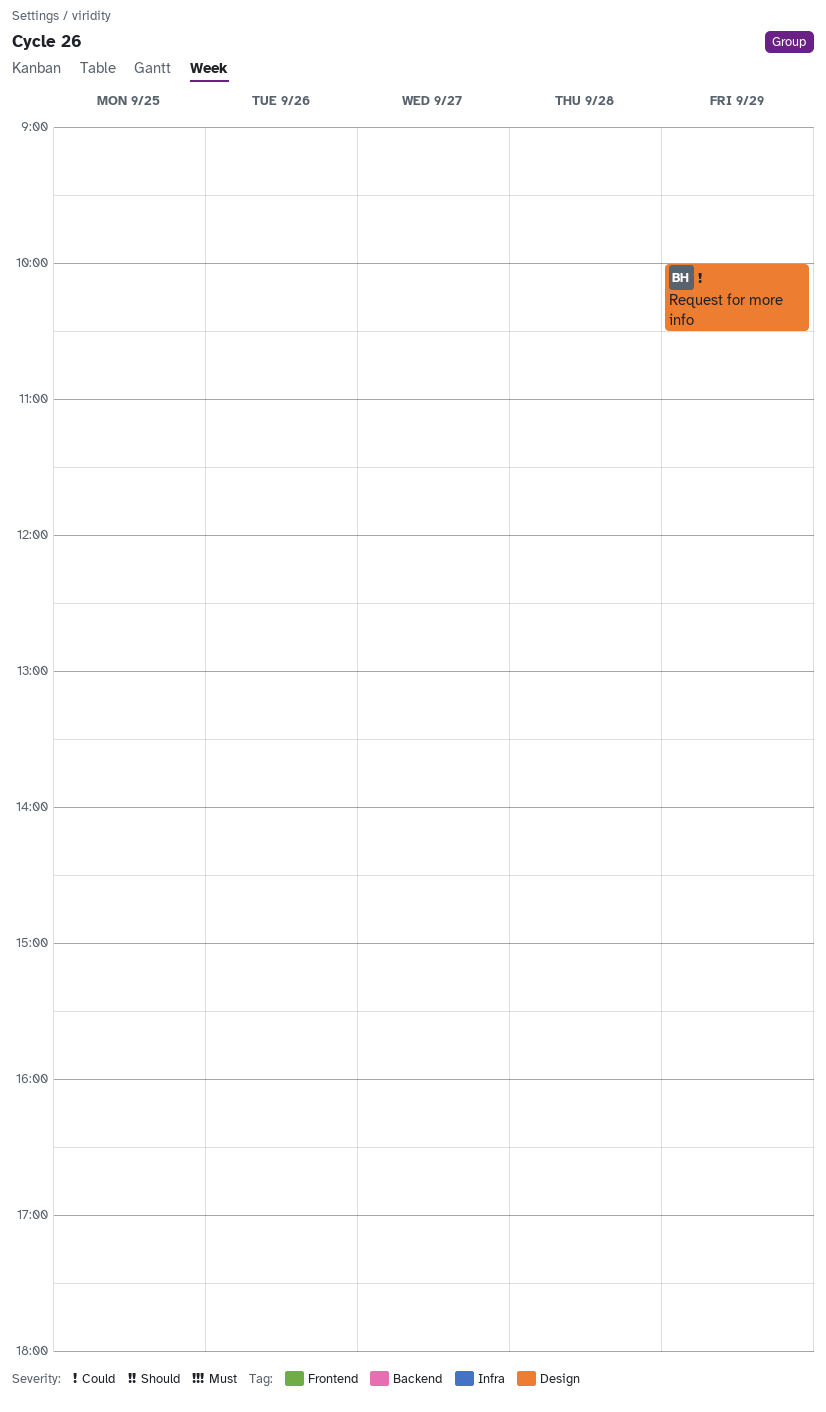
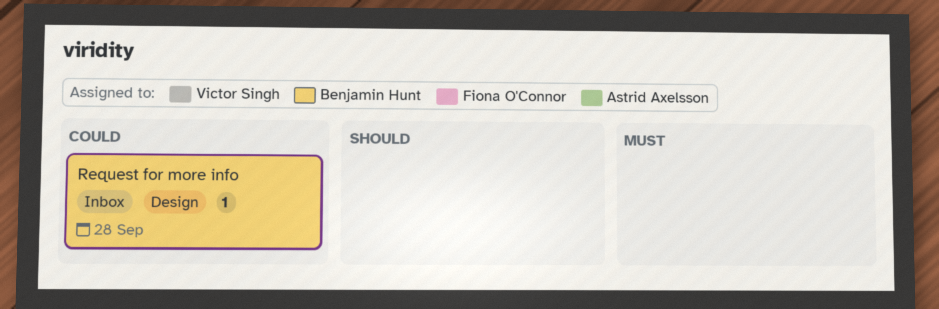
Request for more info, day: Sep 29 -> Sep 28

